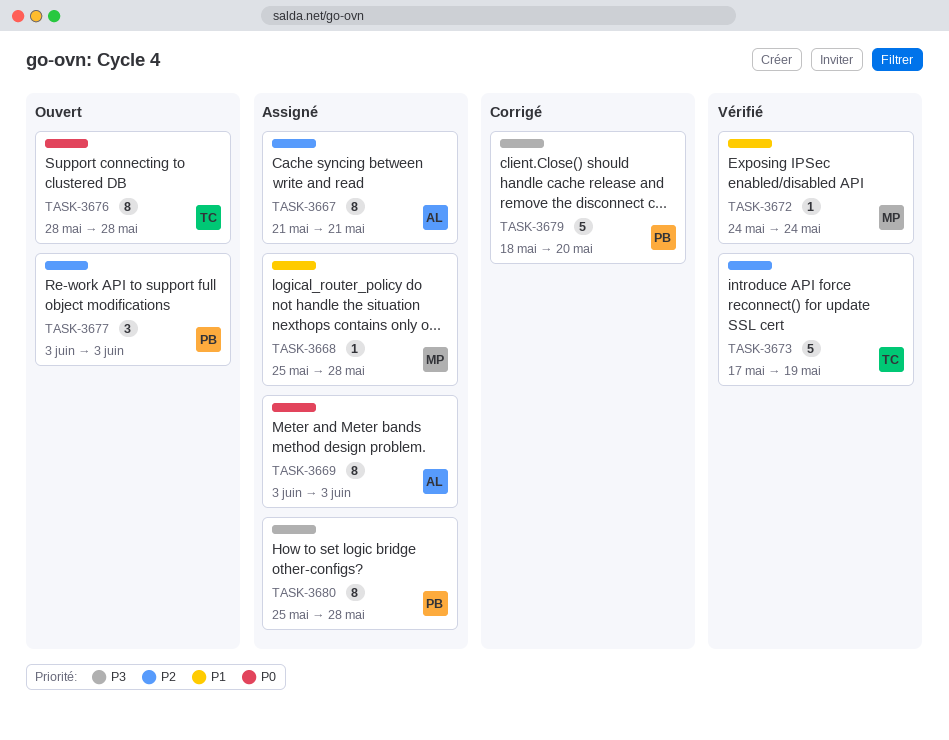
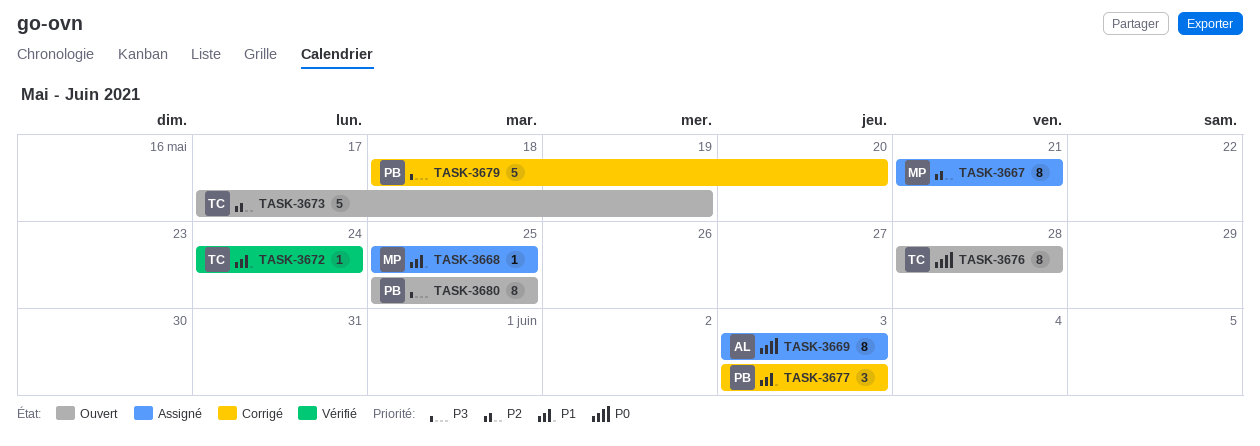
TASK-3667, owner: AL -> MP
TASK-3668, due: May 28 -> May 25
TASK-3672, owner: MP -> TC
TASK-3673, status: Vérifié -> Ouvert
TASK-3677, status: Ouvert -> Corrigé
TASK-3677, priority: P2 -> P1
TASK-3680, status: Assigné -> Ouvert
TASK-3680, due: May 28 -> May 25

